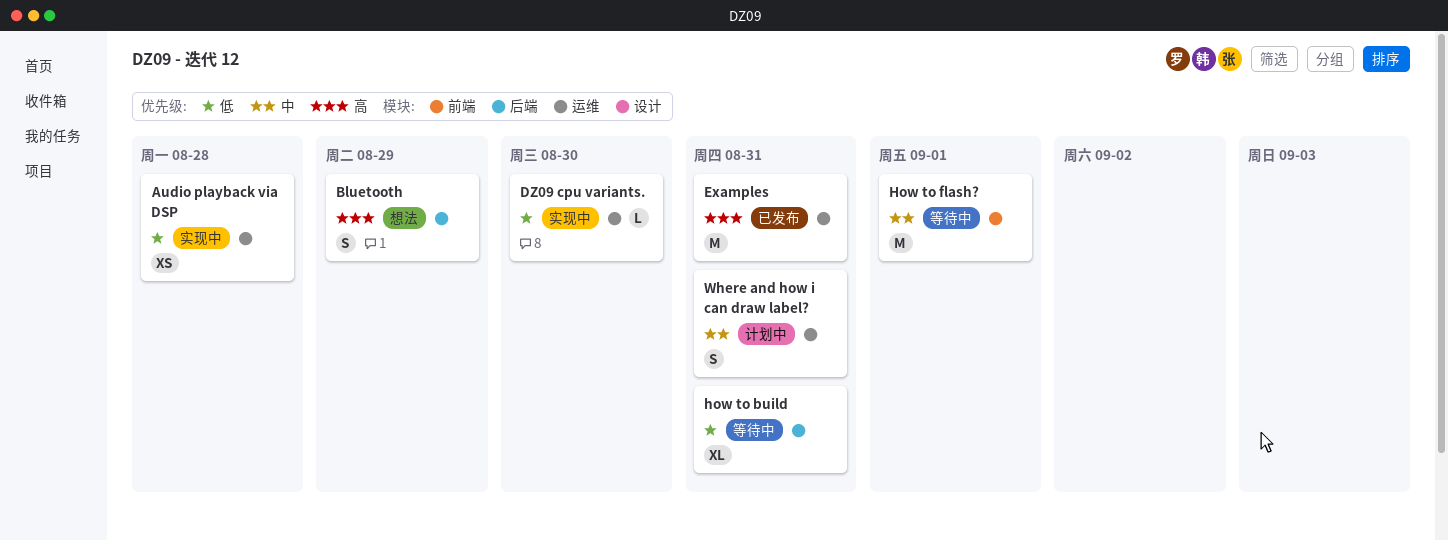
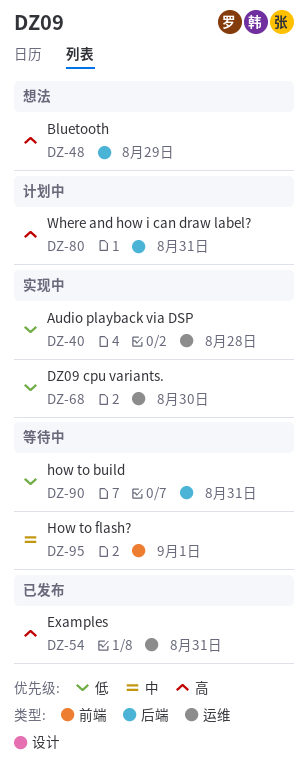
Where and how i can draw label?, priority: 中 -> 高
Where and how i can draw label?, label: 运维 -> 后端

